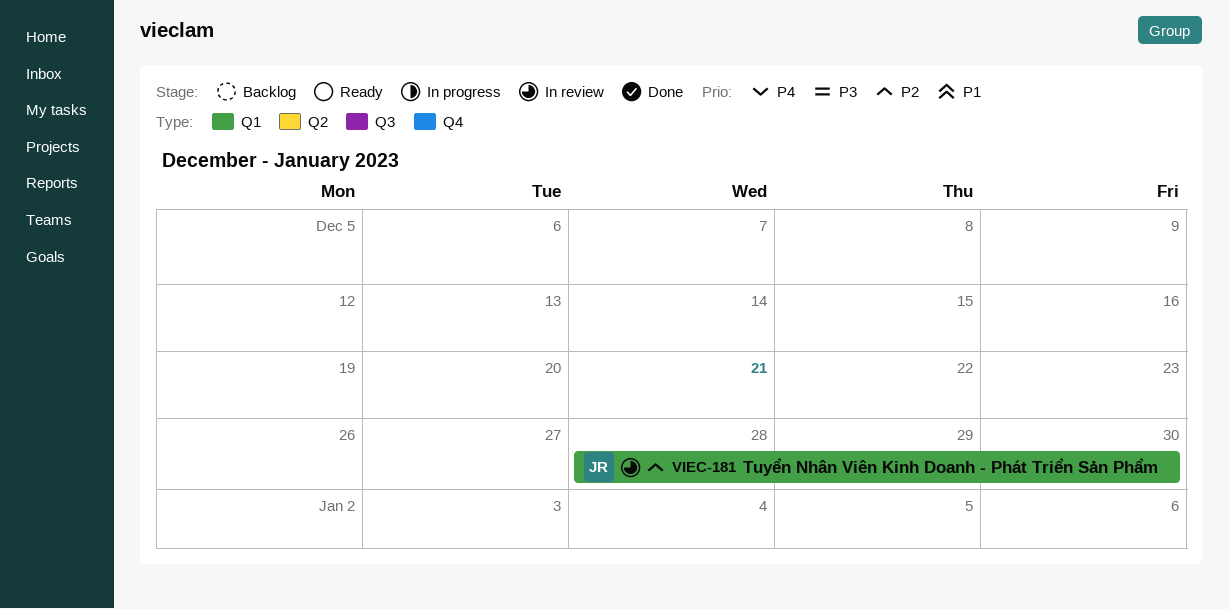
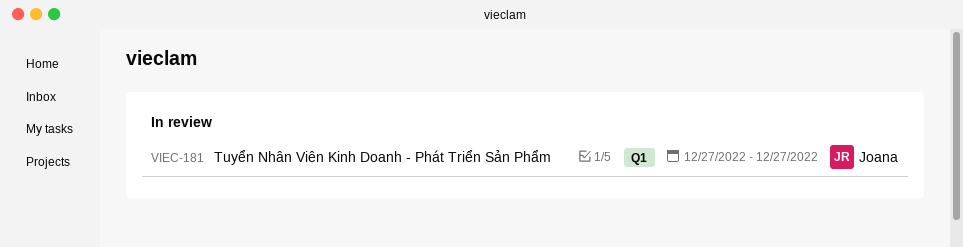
VIEC-181, start: Dec 28 -> Dec 27
VIEC-181, due: Dec 30 -> Dec 27

